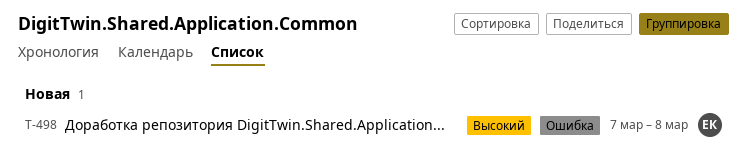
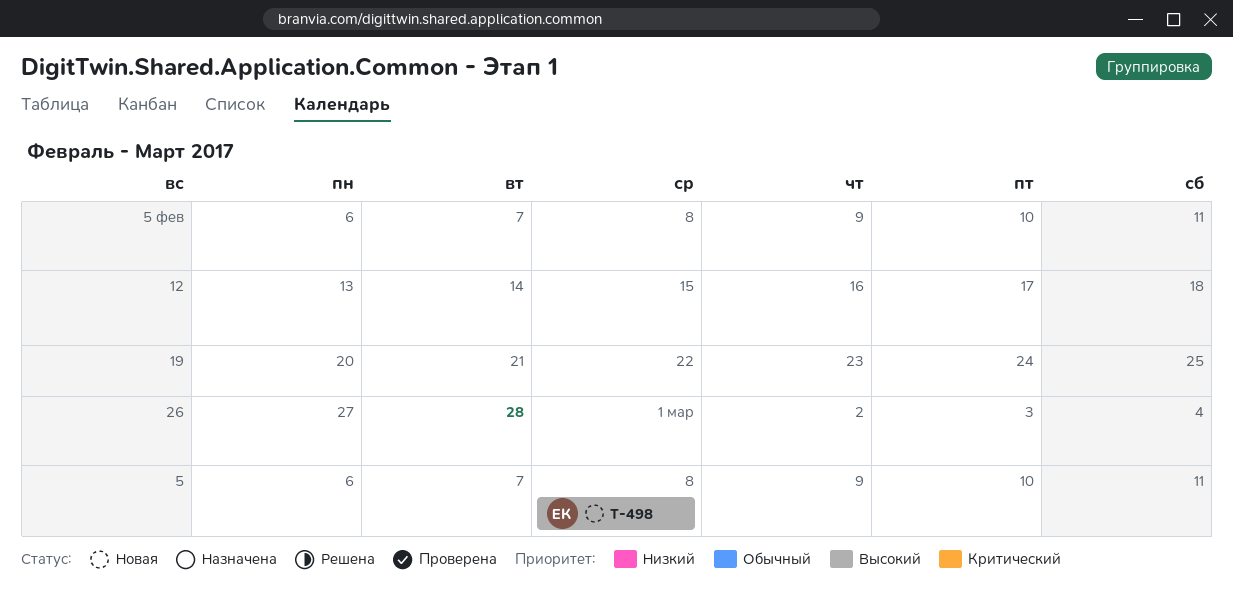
T-498, start: Mar 7 -> Mar 8

